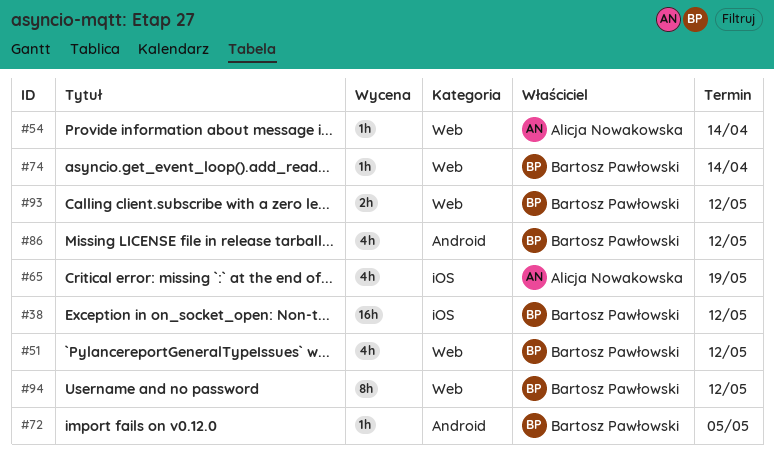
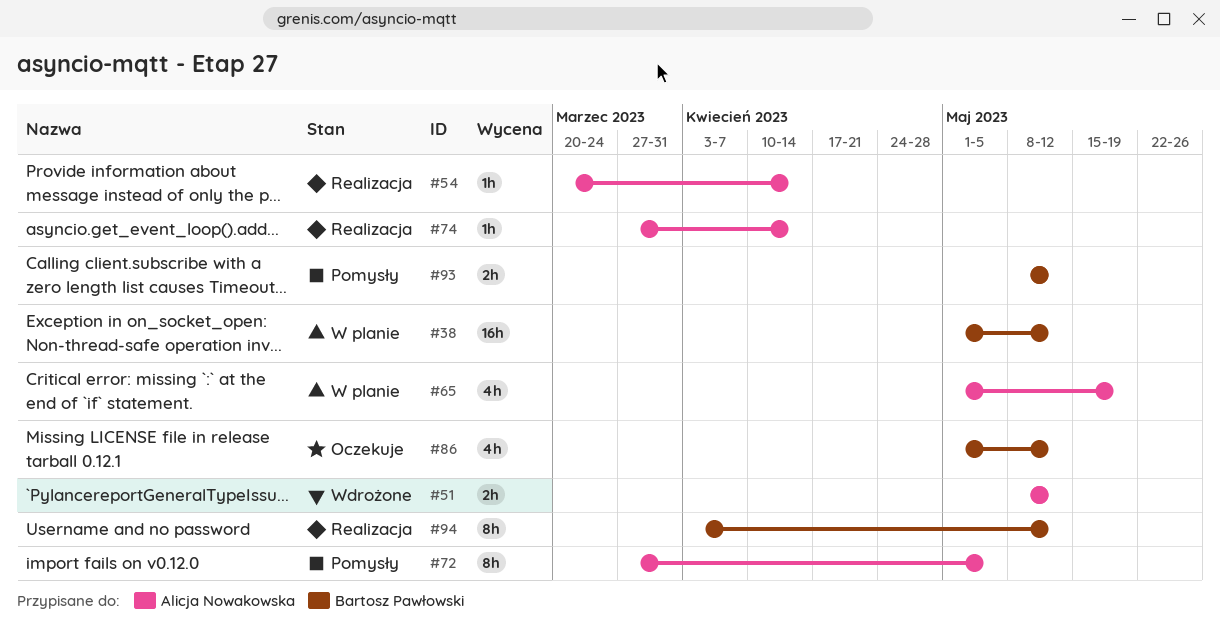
#51, owner: Bartosz Pawłowski -> Alicja Nowakowska
#51, estimate: 4h -> 2h
#72, owner: Bartosz Pawłowski -> Alicja Nowakowska
#72, estimate: 1h -> 8h
#74, owner: Bartosz Pawłowski -> Alicja Nowakowska

